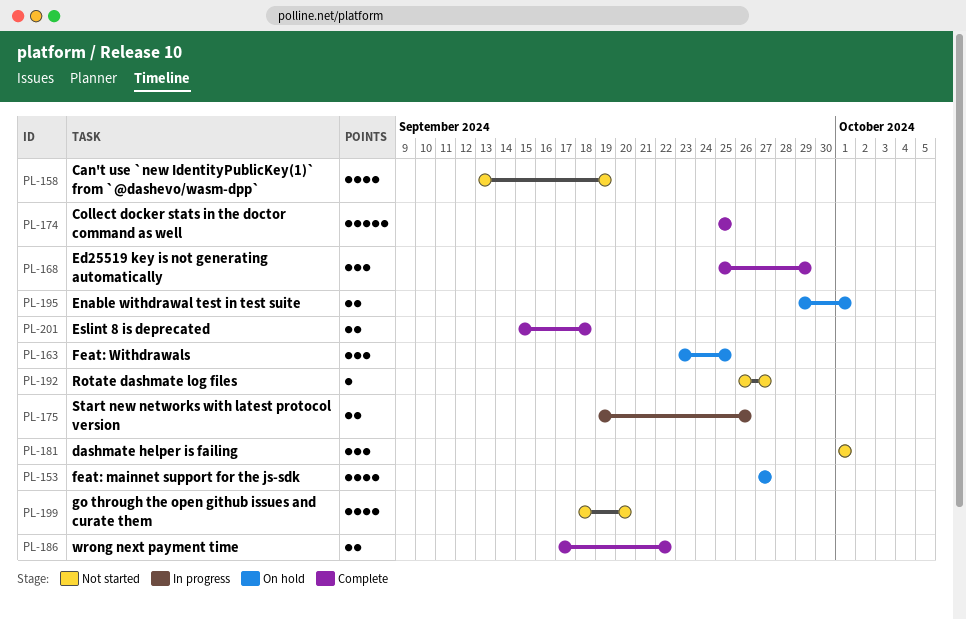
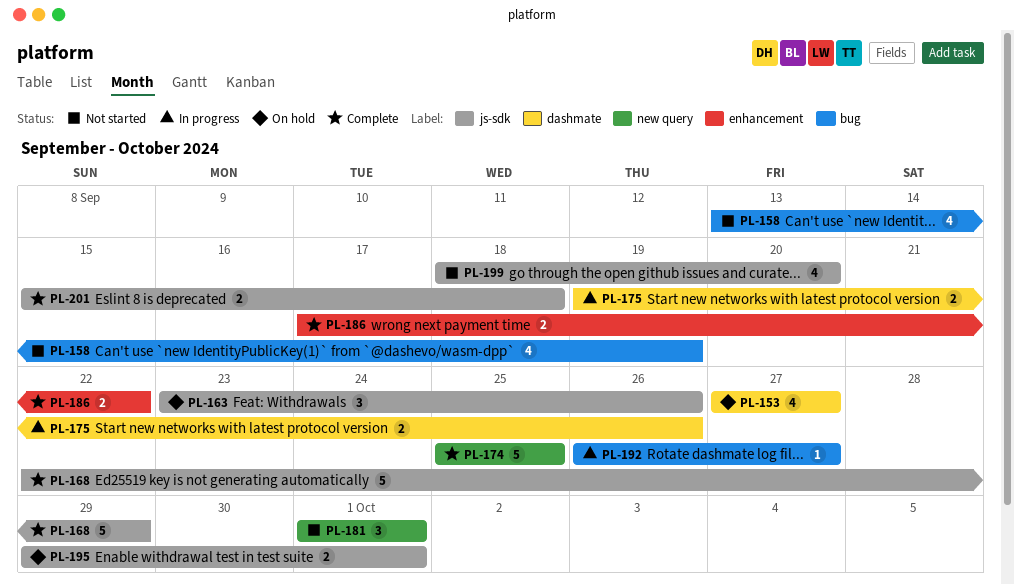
PL-163, due: Sep 25 -> Sep 26
PL-168, estimate: 3 -> 5
PL-168, start: Sep 25 -> Sep 22
PL-192, status: Not started -> In progress

